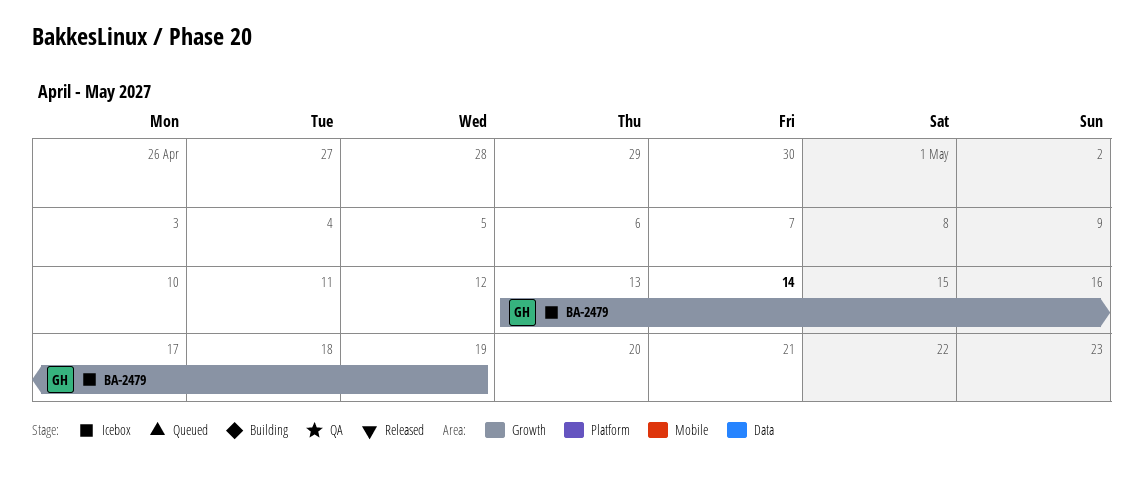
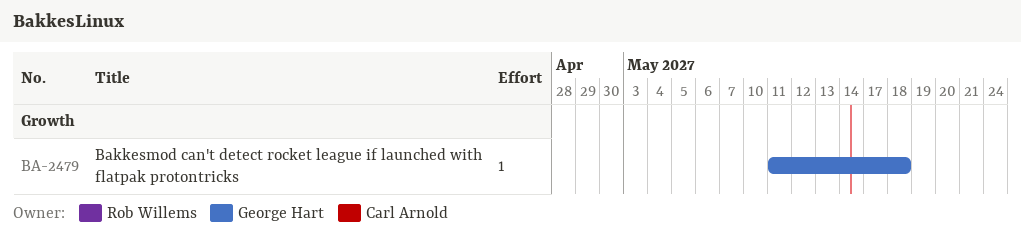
BA-2479, start: May 13 -> May 11
BA-2479, due: May 19 -> May 18

